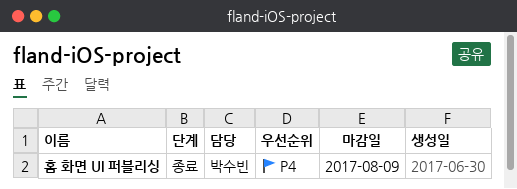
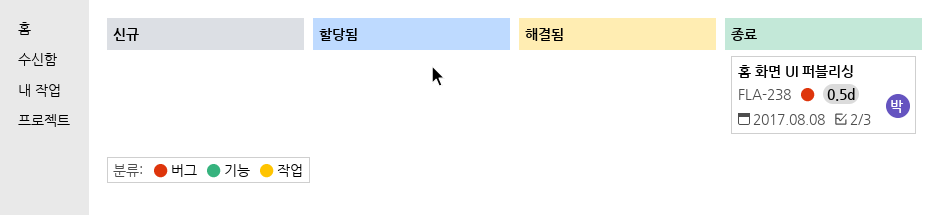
홈 화면 UI 퍼블리싱, due: Aug 9 -> Aug 8

